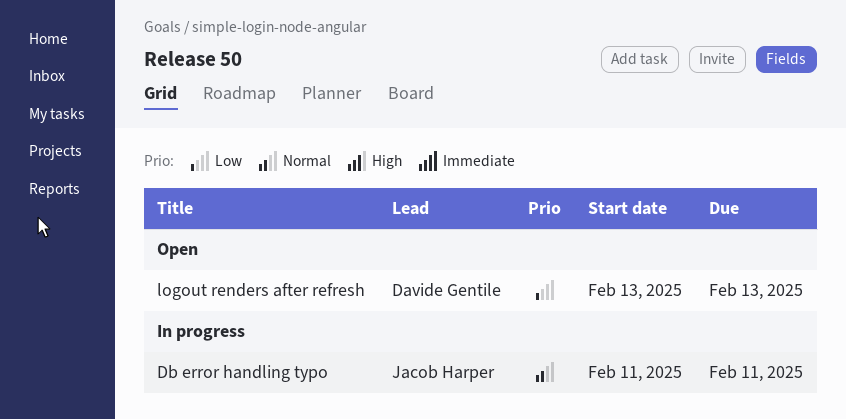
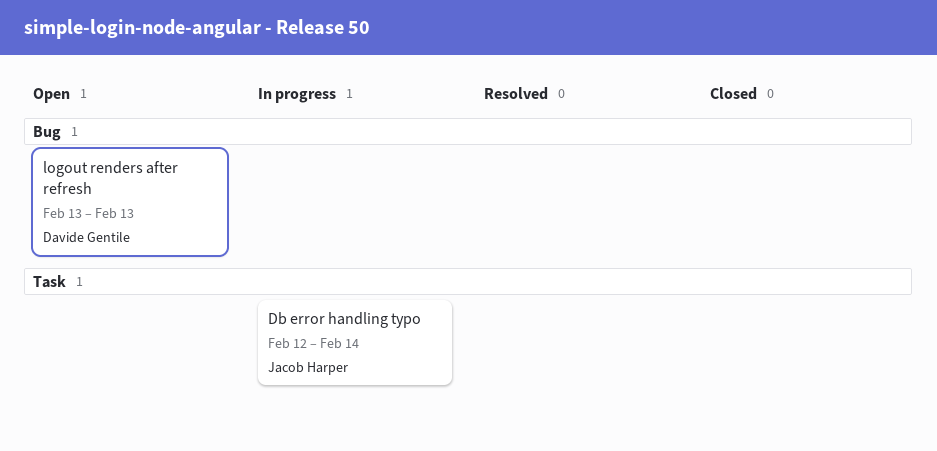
Db error handling typo, start: Feb 11 -> Feb 12
Db error handling typo, due: Feb 11 -> Feb 14

